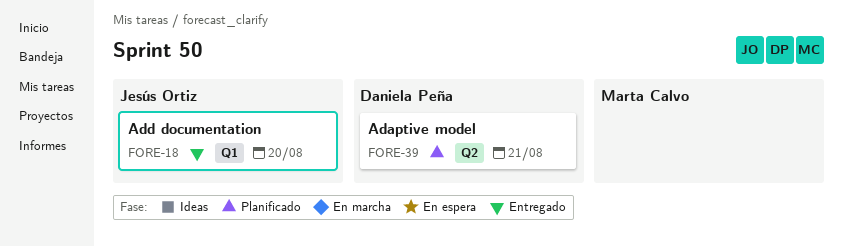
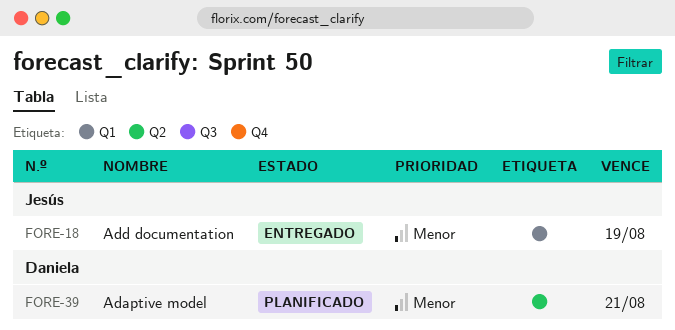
FORE-18, due: Aug 20 -> Aug 19

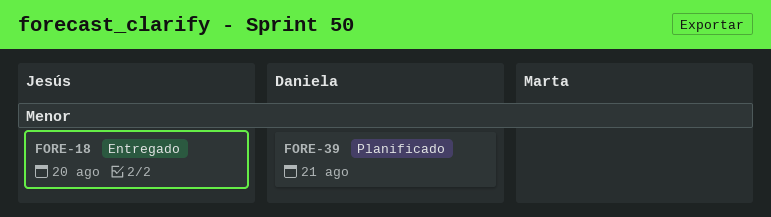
FORE-18, due: Aug 19 -> Aug 20

